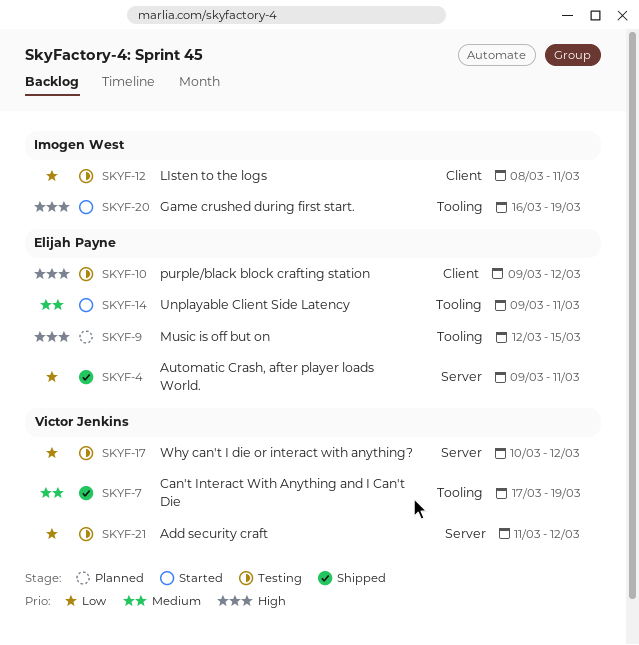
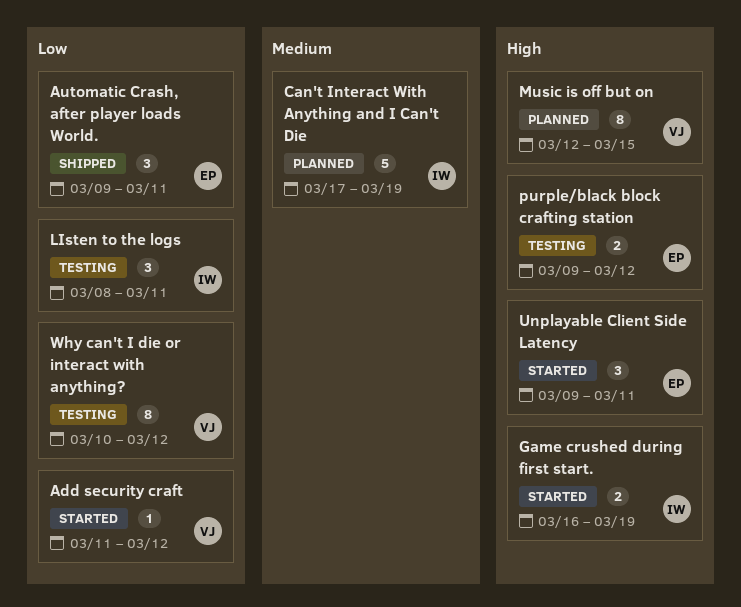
Add security craft, status: Testing -> Started
Can't Interact With Anything and I Can't Die, status: Shipped -> Planned
Can't Interact With Anything and I Can't Die, owner: Victor Jenkins -> Imogen West
Music is off but on, owner: Elijah Payne -> Victor Jenkins
Unplayable Client Side Latency, priority: Medium -> High

